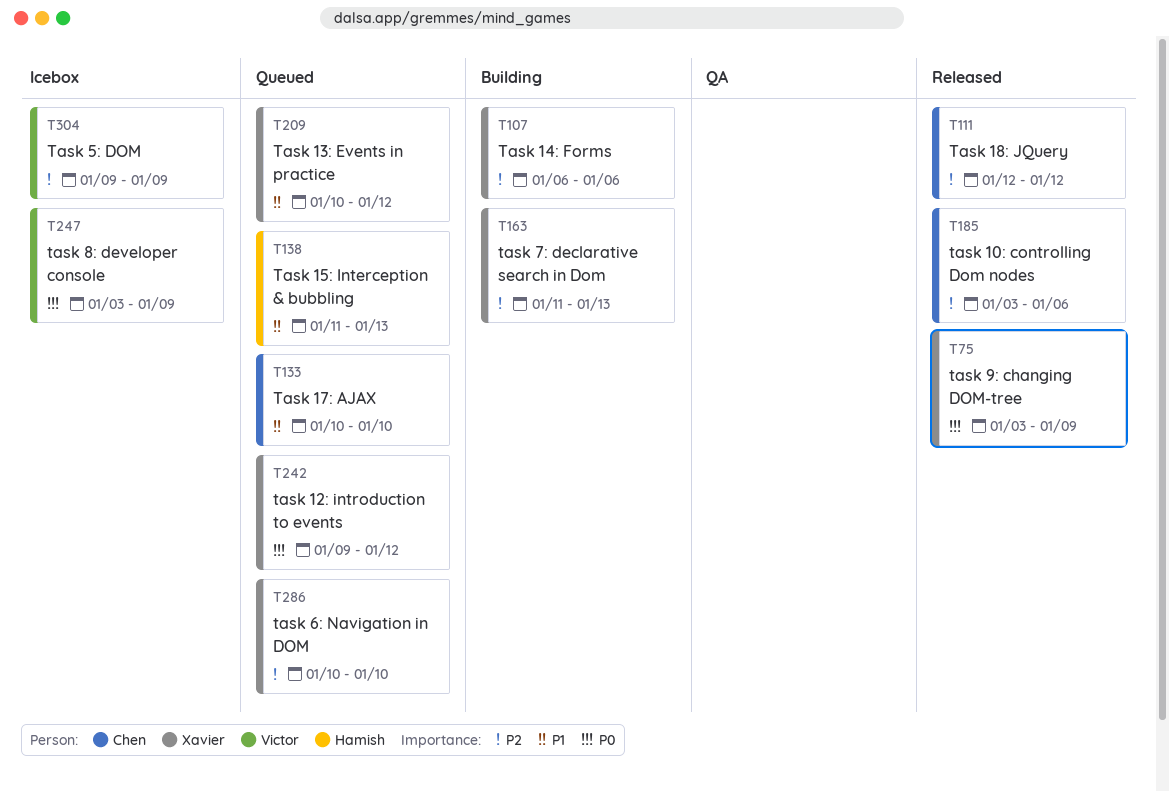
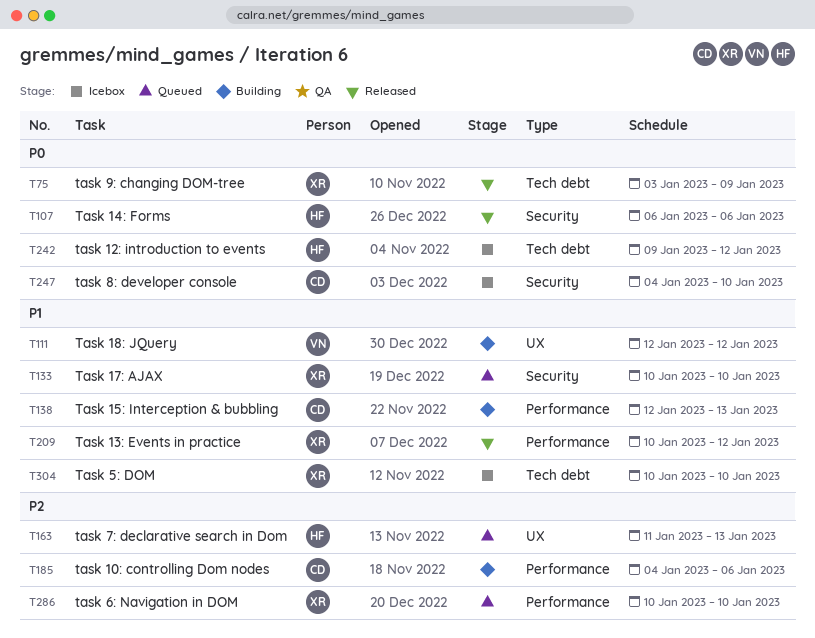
T107, status: Building -> Released
T107, owner: Xavier -> Hamish
T107, priority: P2 -> P0
T111, status: Released -> Building
T111, owner: Chen -> Victor
T111, priority: P2 -> P1
T133, owner: Chen -> Xavier
T138, status: Queued -> Building
T138, owner: Hamish -> Chen
T138, start: Jan 11 -> Jan 12
T163, status: Building -> Queued
T163, owner: Xavier -> Hamish
T185, status: Released -> Building
T185, start: Jan 3 -> Jan 4
T209, status: Queued -> Released
T242, status: Queued -> Icebox
T242, owner: Xavier -> Hamish
T247, owner: Victor -> Chen
T247, start: Jan 3 -> Jan 4
T247, due: Jan 9 -> Jan 10
T304, owner: Victor -> Xavier
T304, priority: P2 -> P1
T304, start: Jan 9 -> Jan 10
T304, due: Jan 9 -> Jan 10

